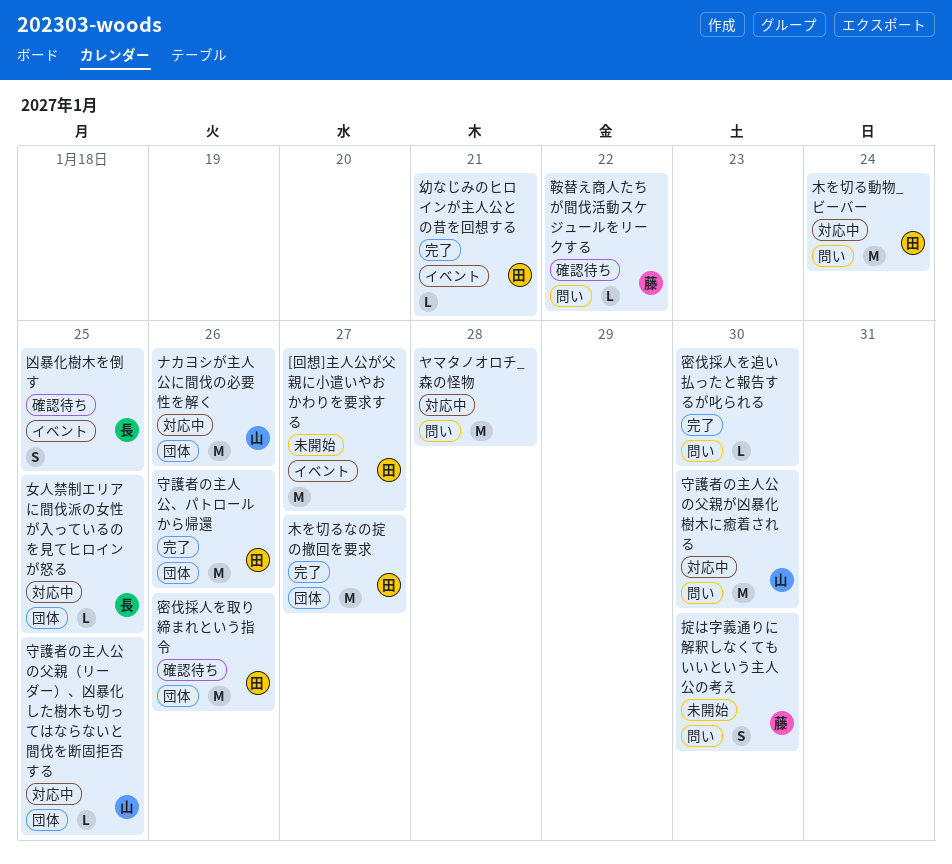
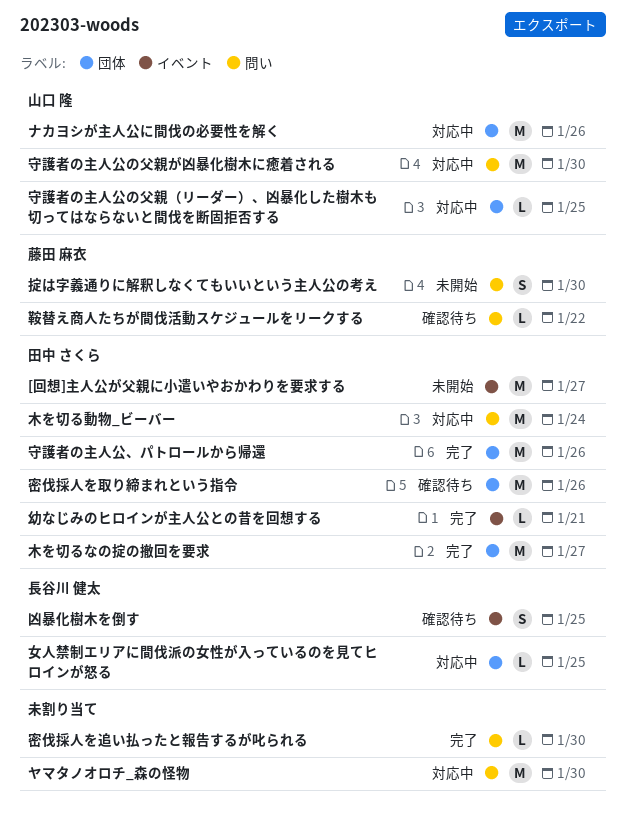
ヤマタノオロチ_森の怪物, due: Jan 28 -> Jan 30

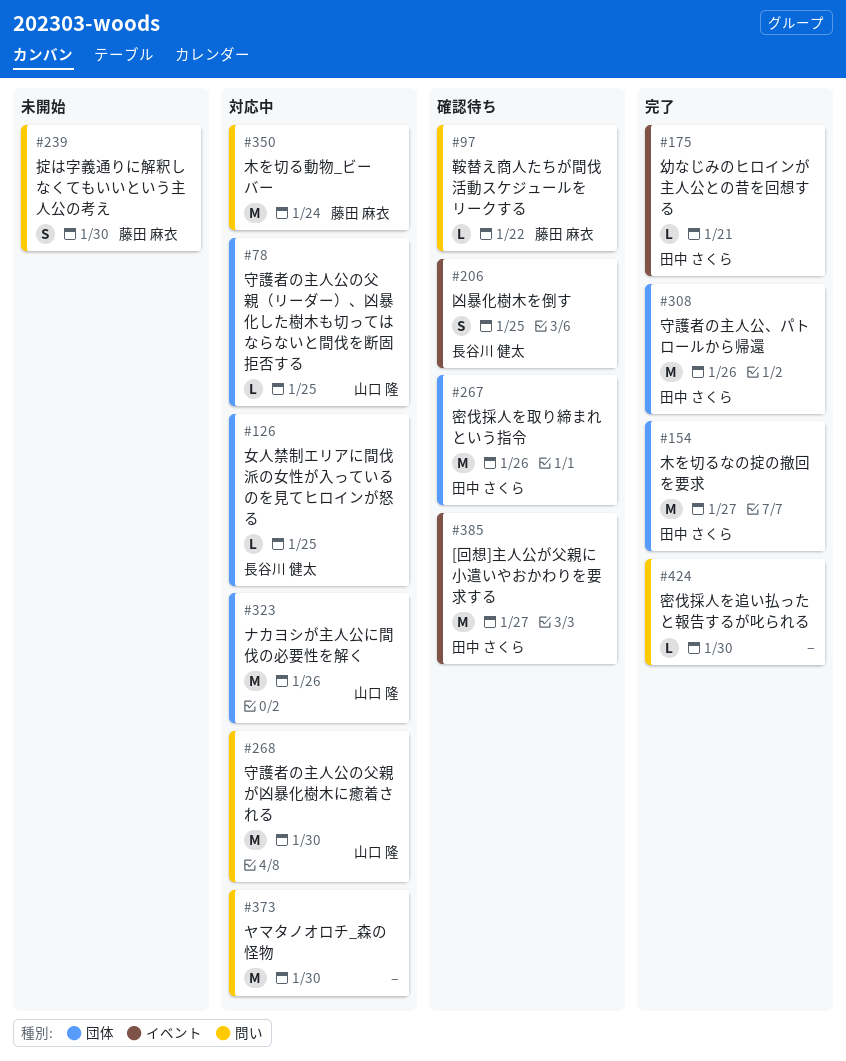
[回想]主人公が父親に小遣いやおかわりを要求する, status: 未開始 -> 確認待ち
木を切る動物_ビーバー, owner: 田中 さくら -> 藤田 麻衣

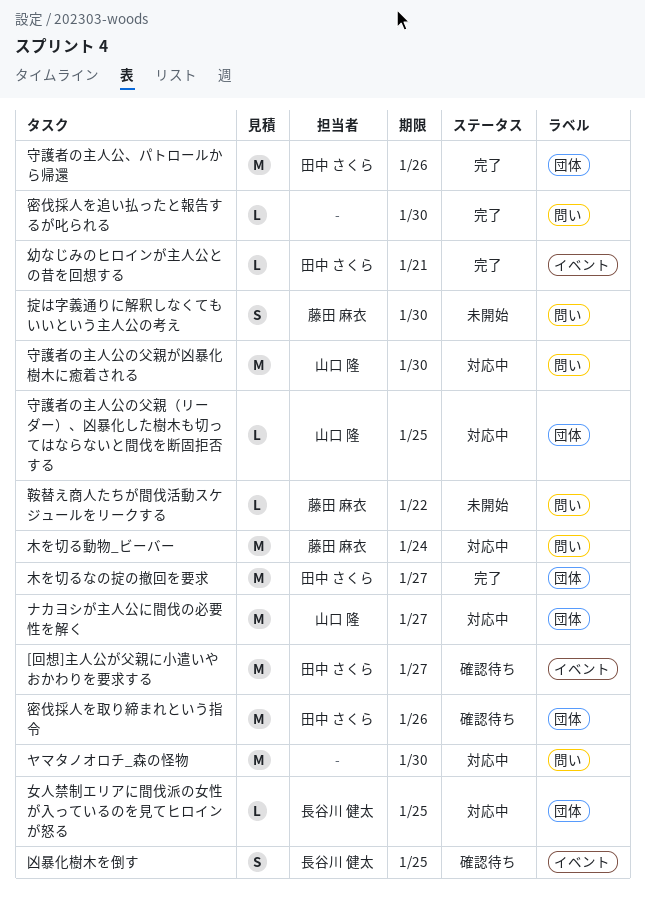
ナカヨシが主人公に間伐の必要性を解く, due: Jan 26 -> Jan 27
鞍替え商人たちが間伐活動スケジュールをリークする, status: 確認待ち -> 未開始

